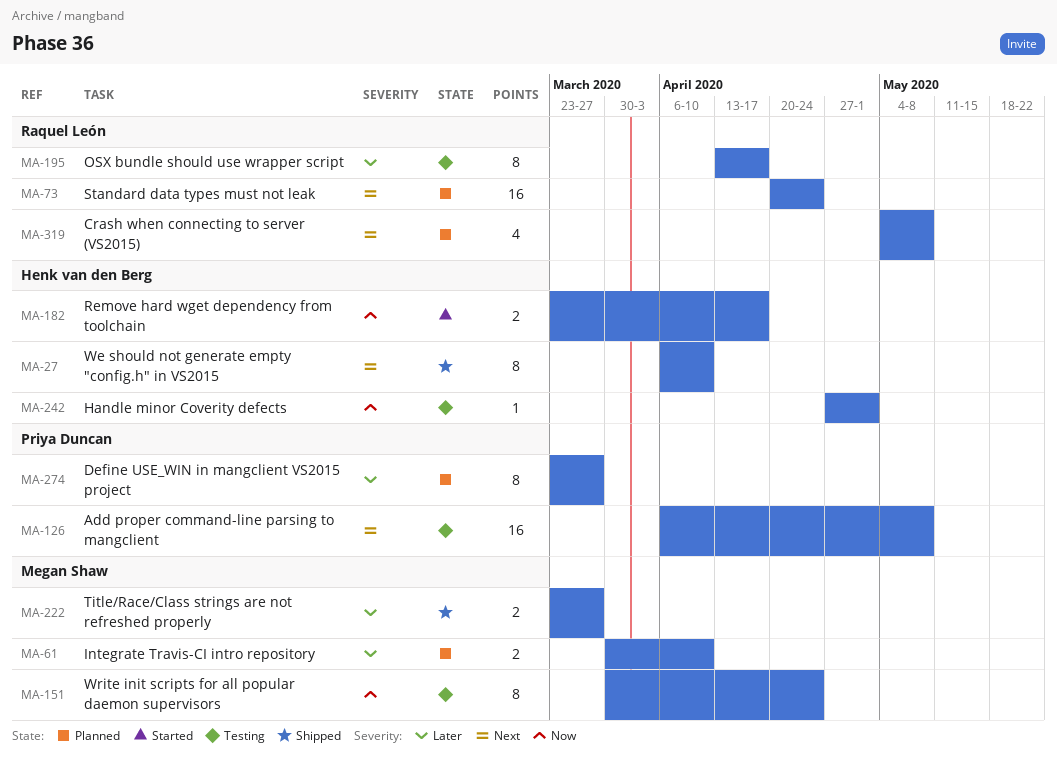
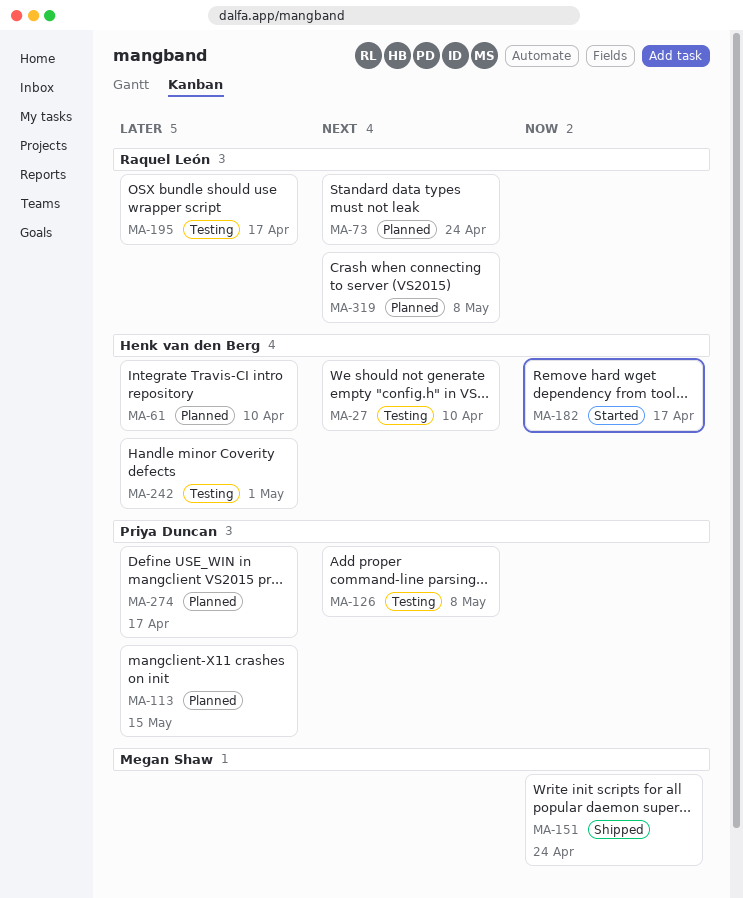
MA-27, status: Shipped -> Testing
MA-61, owner: Megan Shaw -> Henk van den Berg
MA-113: none -> present
MA-151, status: Testing -> Shipped
MA-222: present -> none
MA-242, priority: Now -> Later
MA-274, due: Mar 27 -> Apr 17

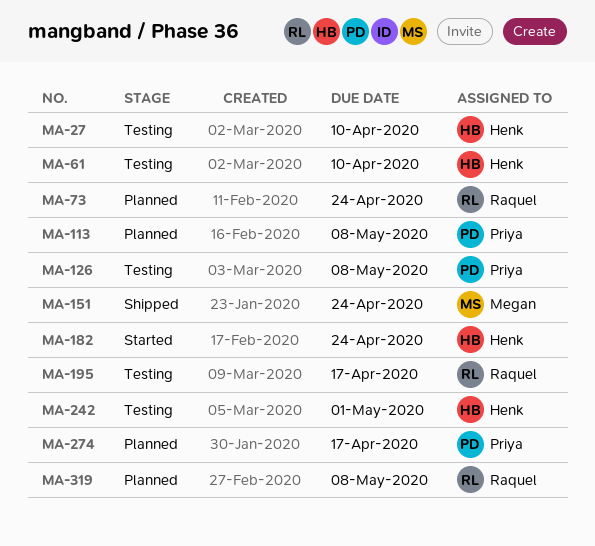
MA-61, status: Planned -> Testing
MA-113, due: May 15 -> May 8
MA-182, due: Apr 17 -> Apr 24

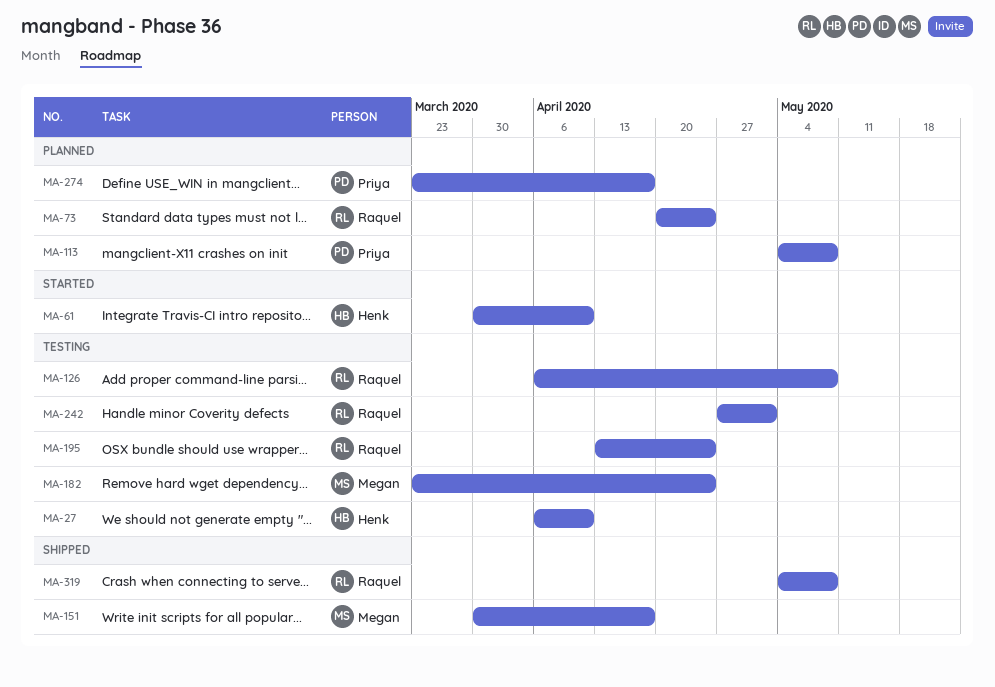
MA-61, status: Testing -> Started
MA-126, owner: Priya -> Raquel
MA-151, due: Apr 24 -> Apr 17
MA-182, status: Started -> Testing
MA-182, owner: Henk -> Megan
MA-195, due: Apr 17 -> Apr 24
MA-242, owner: Henk -> Raquel
MA-319, status: Planned -> Shipped

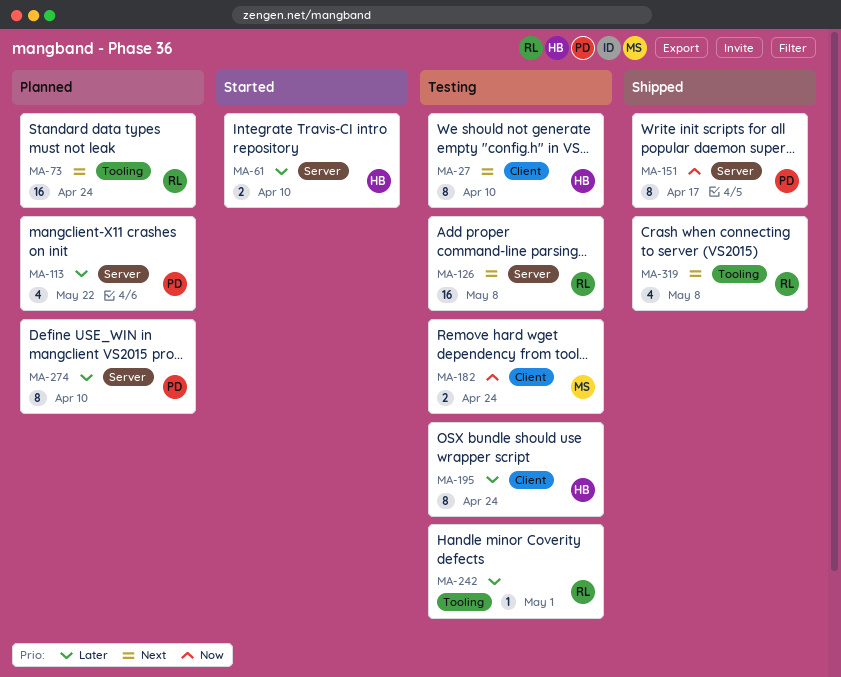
MA-113, due: May 8 -> May 22
MA-151, owner: Megan -> Priya
MA-195, owner: Raquel -> Henk
MA-274, due: Apr 17 -> Apr 10

